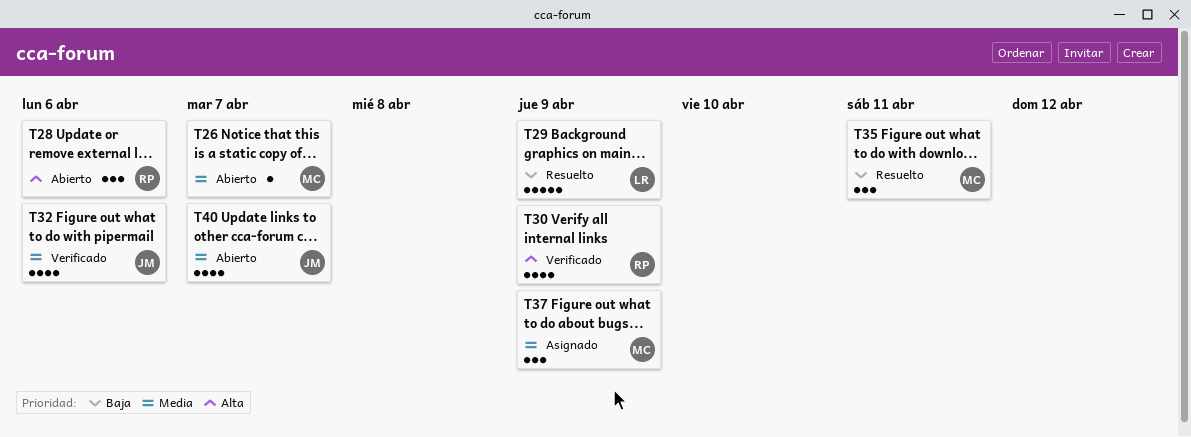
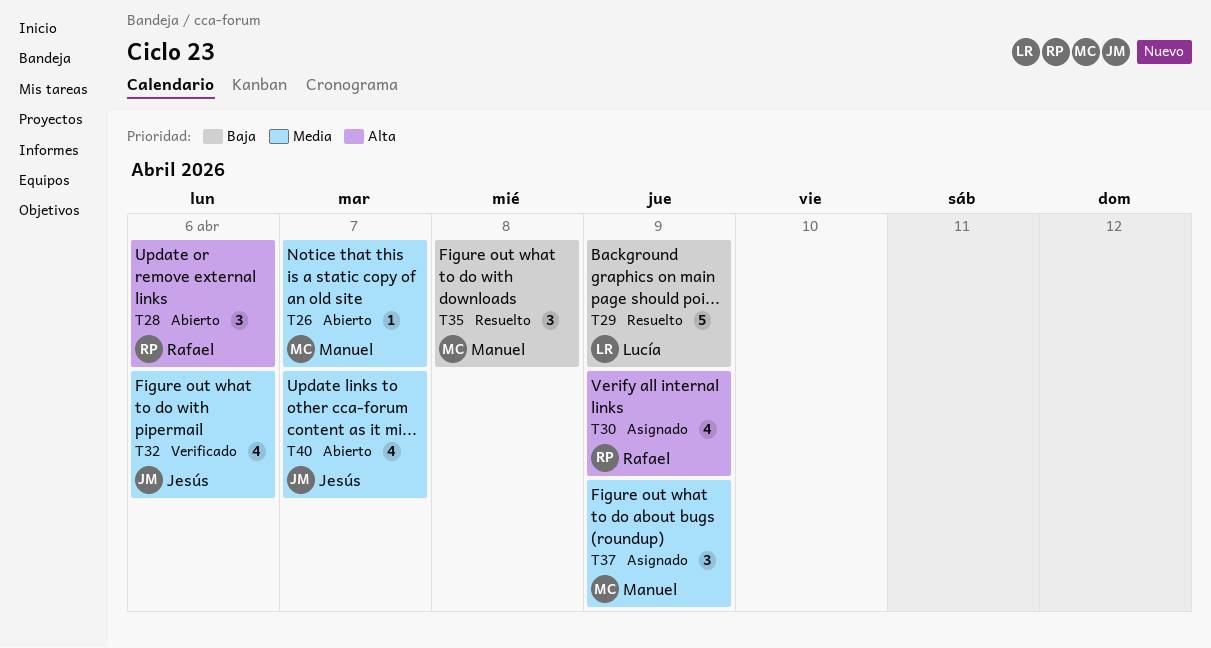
T30, status: Verificado -> Asignado
T35, due: Apr 11 -> Apr 8

